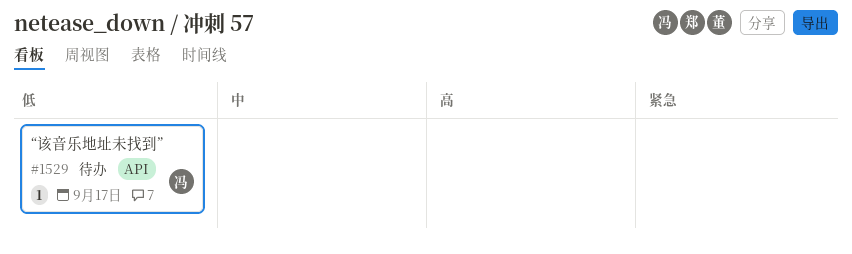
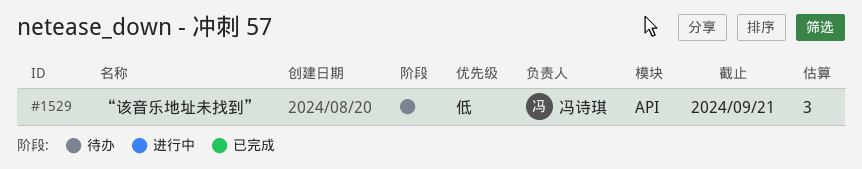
#1529, estimate: 1 -> 3
#1529, due: Sep 17 -> Sep 21

